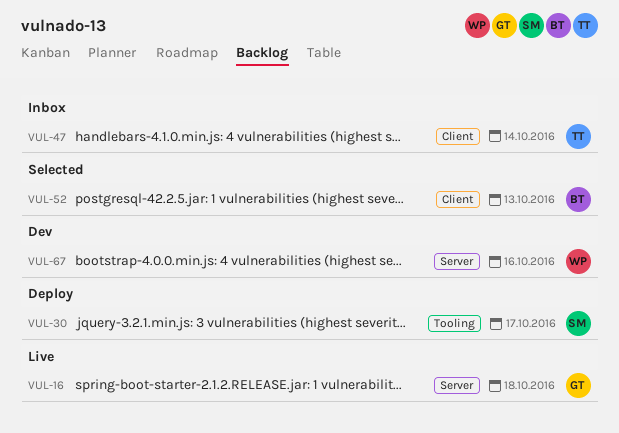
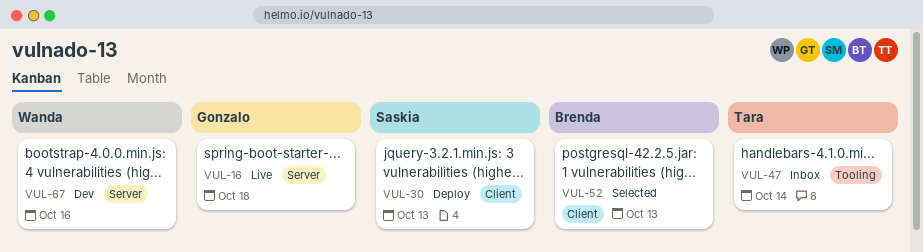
VUL-30, label: Tooling -> Client
VUL-30, due: Oct 17 -> Oct 13
VUL-47, label: Client -> Tooling

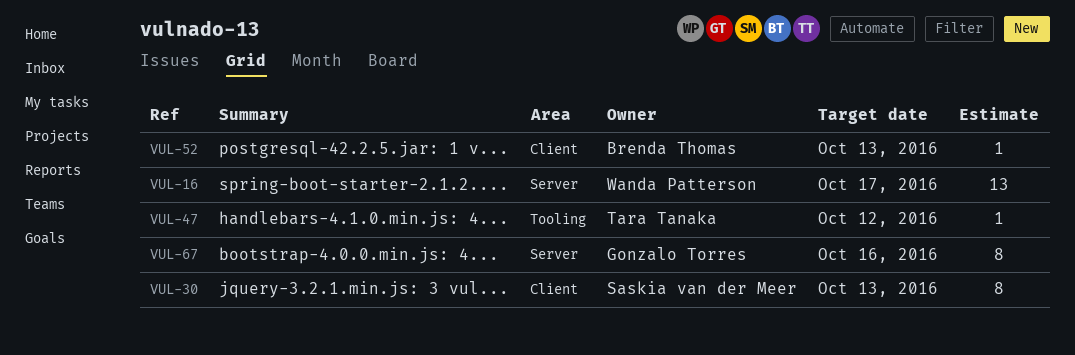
VUL-16, owner: Gonzalo Torres -> Wanda Patterson
VUL-16, due: Oct 18 -> Oct 17
VUL-47, due: Oct 14 -> Oct 12
VUL-67, owner: Wanda Patterson -> Gonzalo Torres

